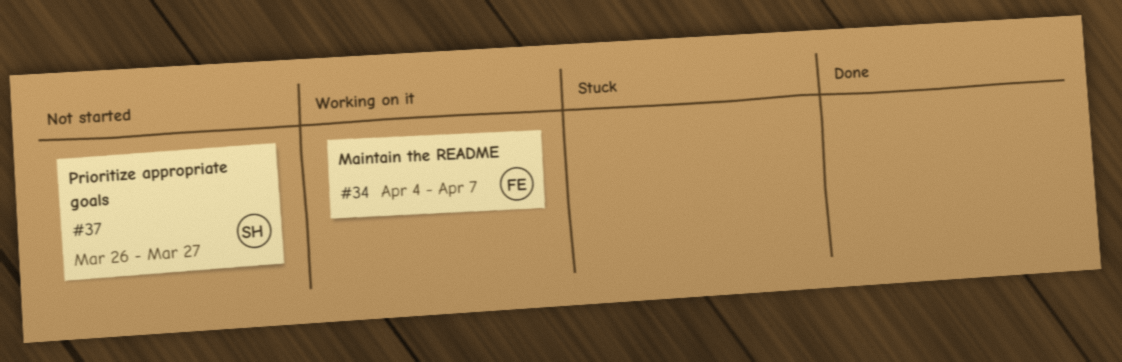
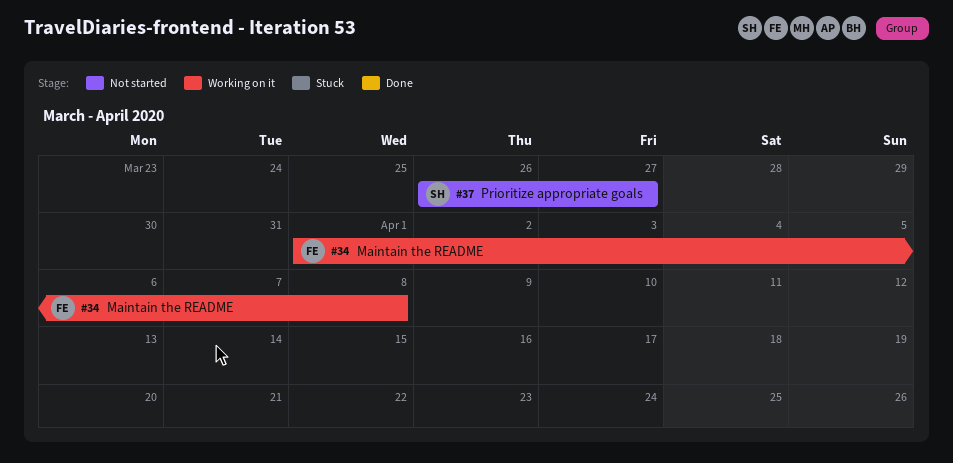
#34, start: Apr 4 -> Apr 1
#34, due: Apr 7 -> Apr 8

